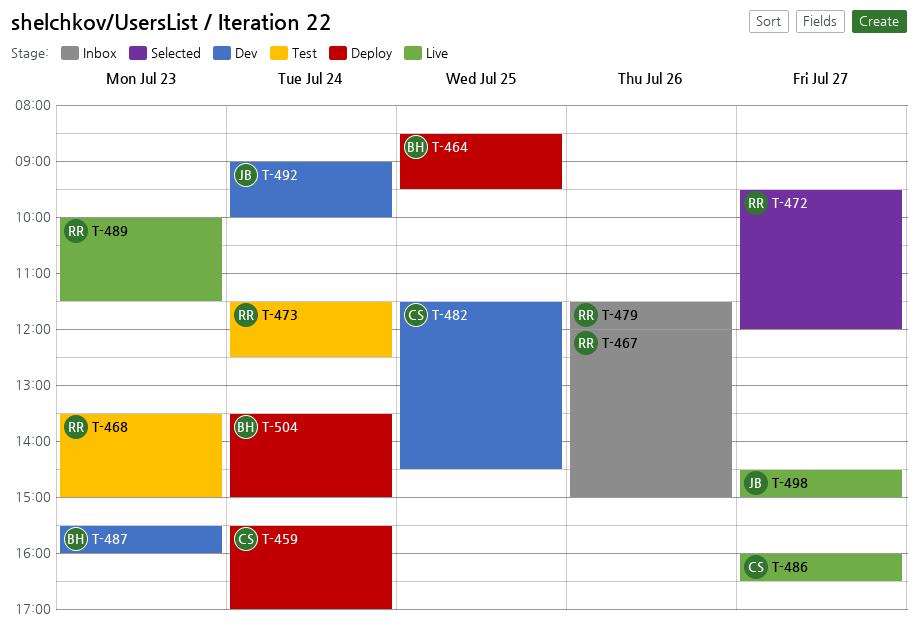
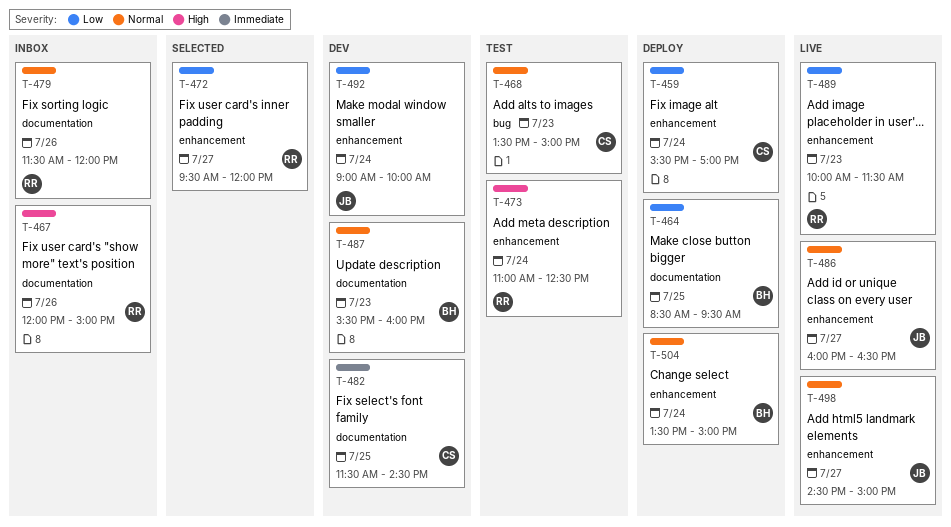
T-468, owner: RR -> CS
T-473, begins: 11:30 -> 11:00
T-486, owner: CS -> JB

